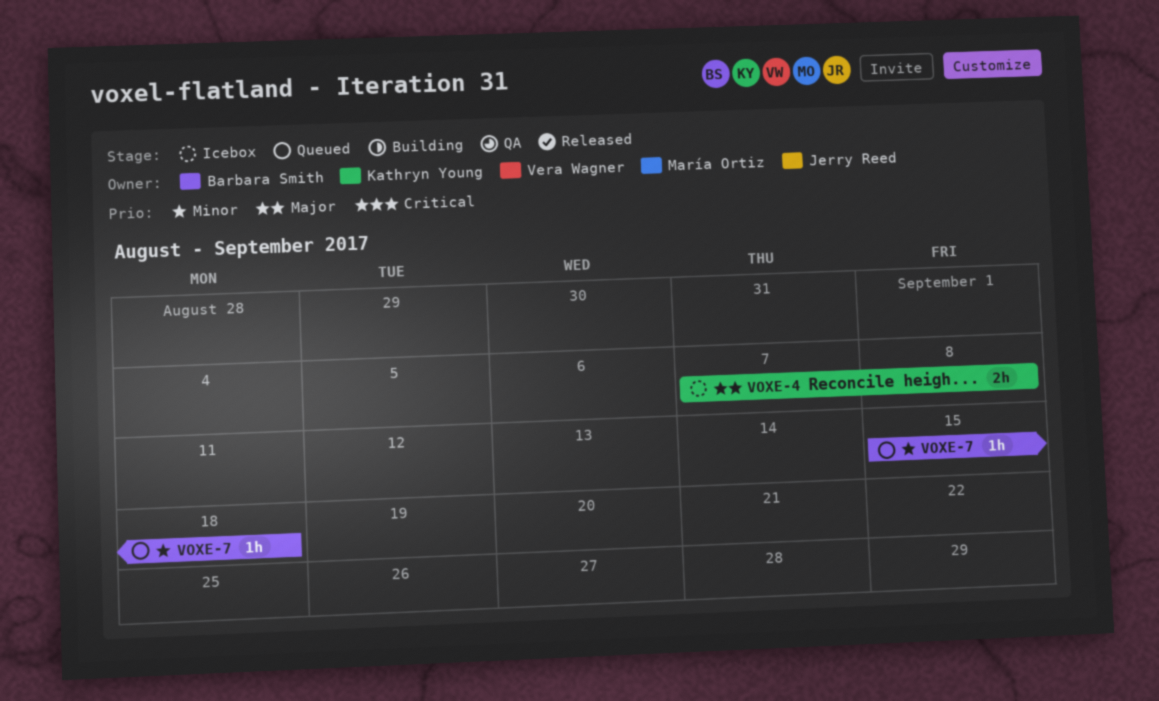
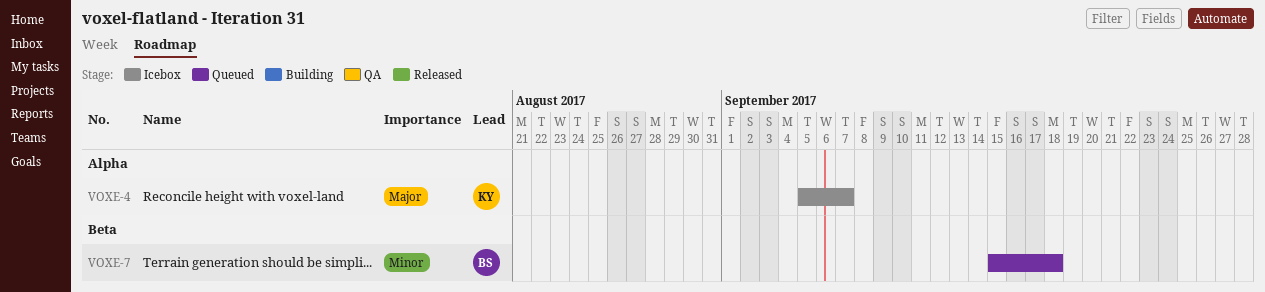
VOXE-4, start: Sep 7 -> Sep 5
VOXE-4, due: Sep 8 -> Sep 7

